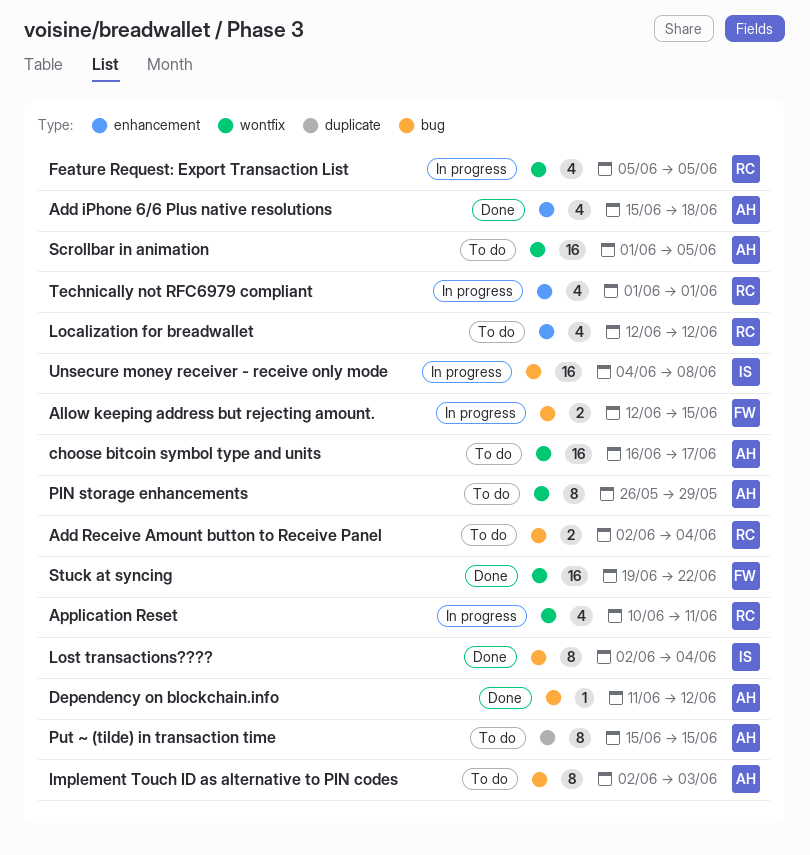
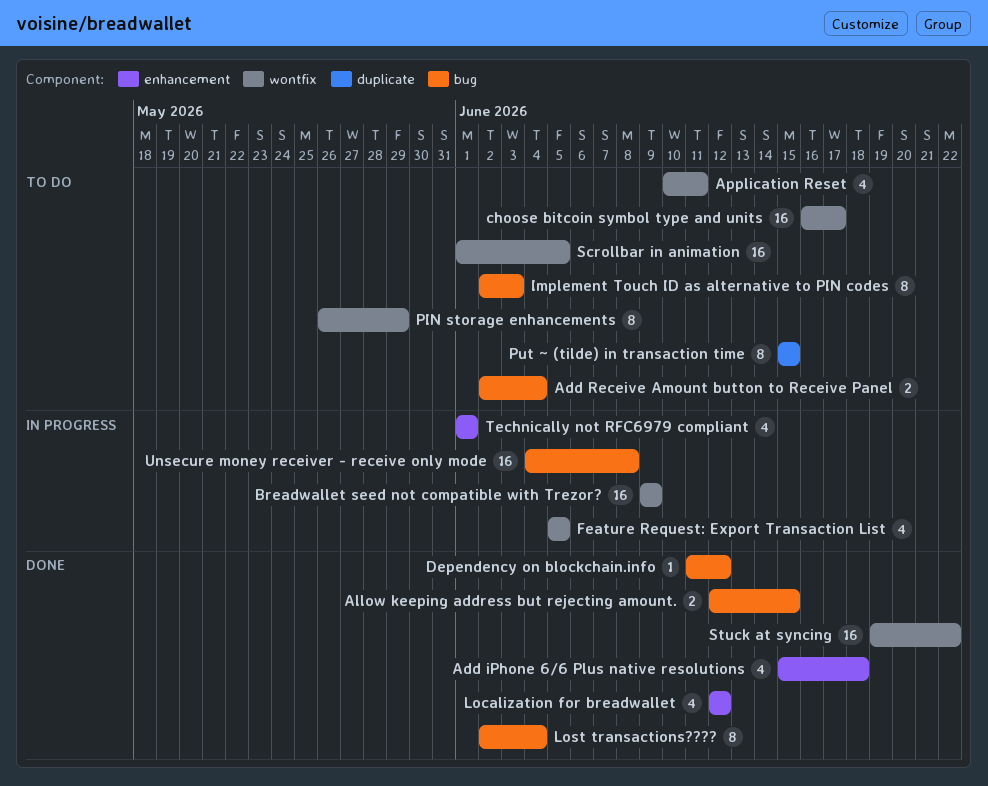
Allow keeping address but rejecting amount., status: In progress -> Done
Application Reset, status: In progress -> To do
Breadwallet seed not compatible with Trezor?: none -> present
Localization for breadwallet, status: To do -> Done

